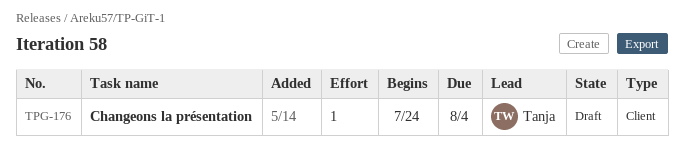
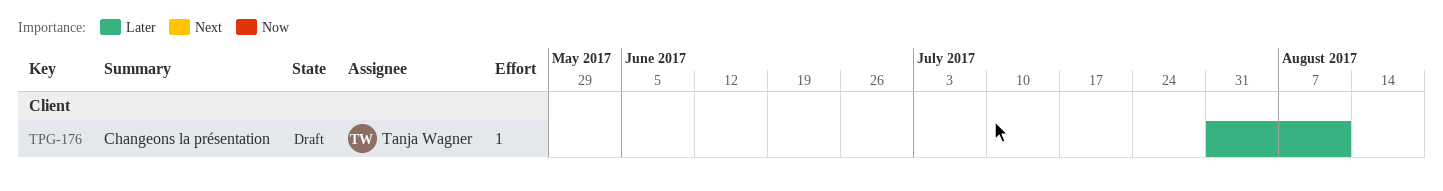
TPG-176, start: Jul 24 -> Jul 31
TPG-176, due: Aug 4 -> Aug 11

